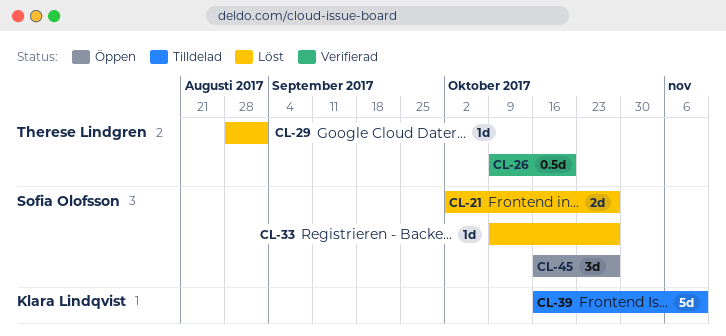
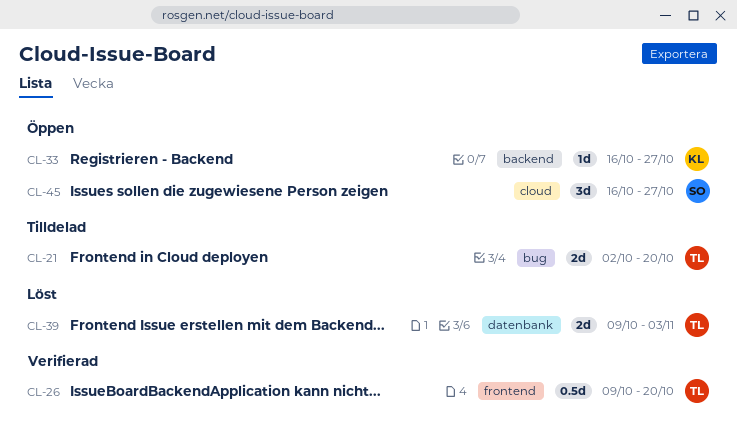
CL-21, status: Löst -> Tilldelad
CL-21, owner: Sofia Olofsson -> Therese Lindgren
CL-21, due: Oct 27 -> Oct 20
CL-29: present -> none
CL-33, status: Löst -> Öppen
CL-33, owner: Sofia Olofsson -> Klara Lindqvist
CL-33, start: Oct 9 -> Oct 16
CL-39, status: Tilldelad -> Löst
CL-39, owner: Klara Lindqvist -> Therese Lindgren
CL-39, estimate: 5d -> 2d
CL-39, start: Oct 16 -> Oct 9
CL-39, due: Nov 10 -> Nov 3

